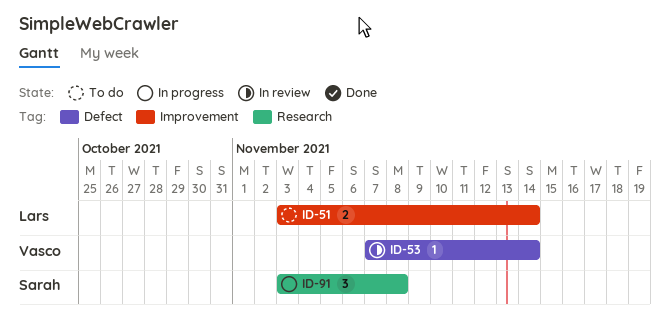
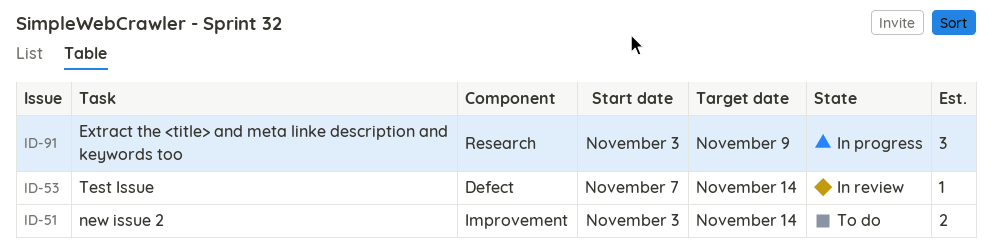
ID-91, due: Nov 8 -> Nov 9

